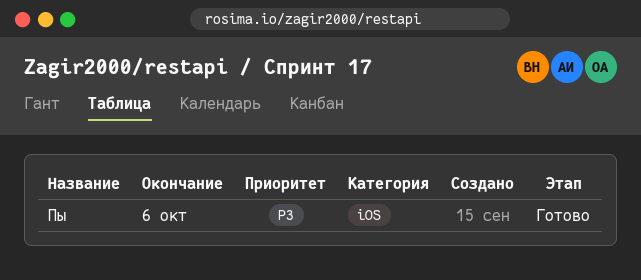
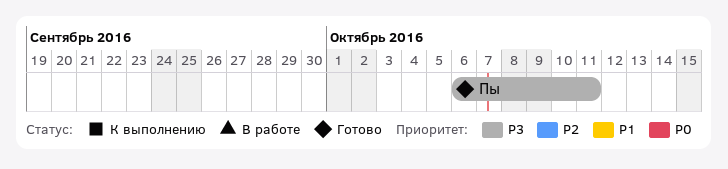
Пы, due: Oct 6 -> Oct 11

